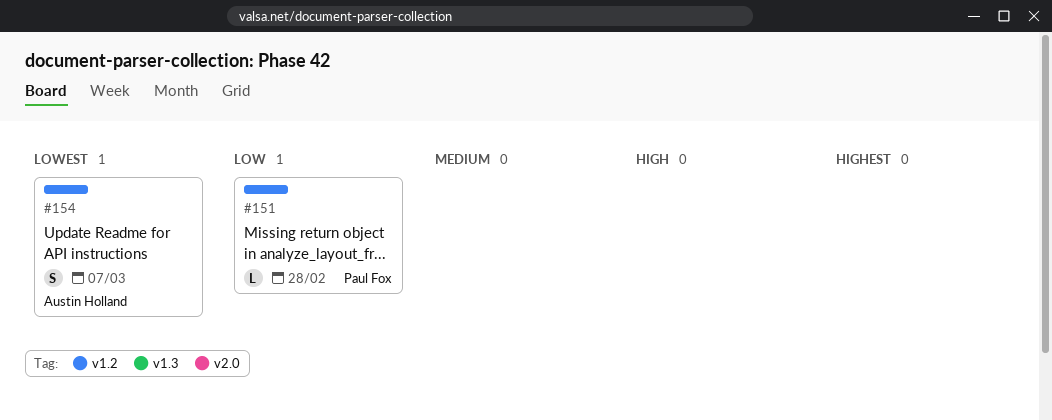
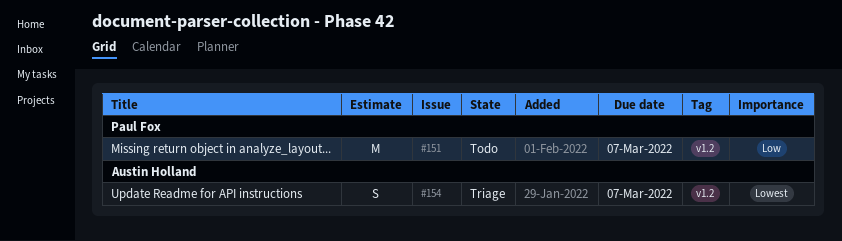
#151, estimate: L -> M
#151, due: Feb 28 -> Mar 7

